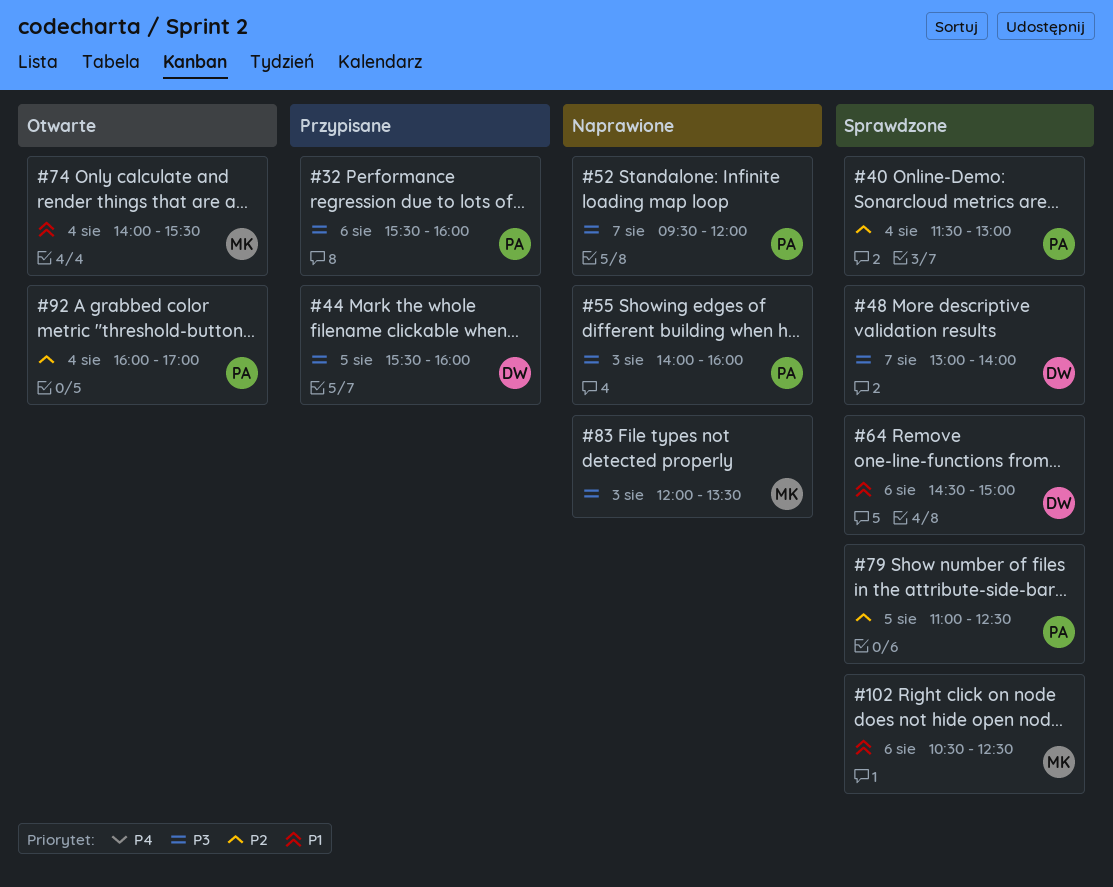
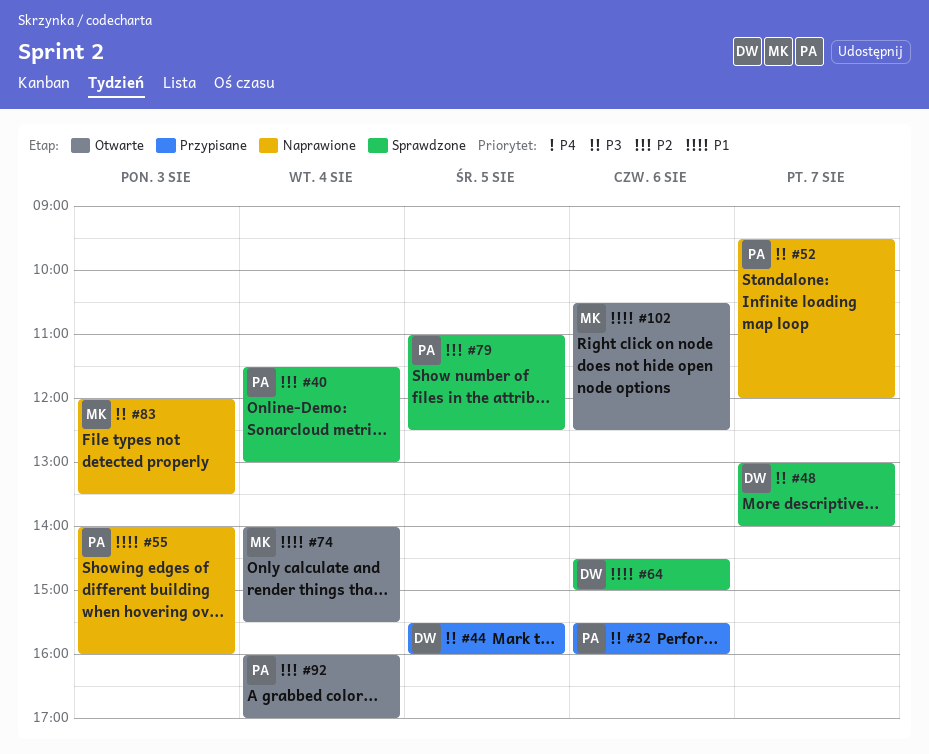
#55, priority: P3 -> P1
#102, status: Sprawdzone -> Otwarte

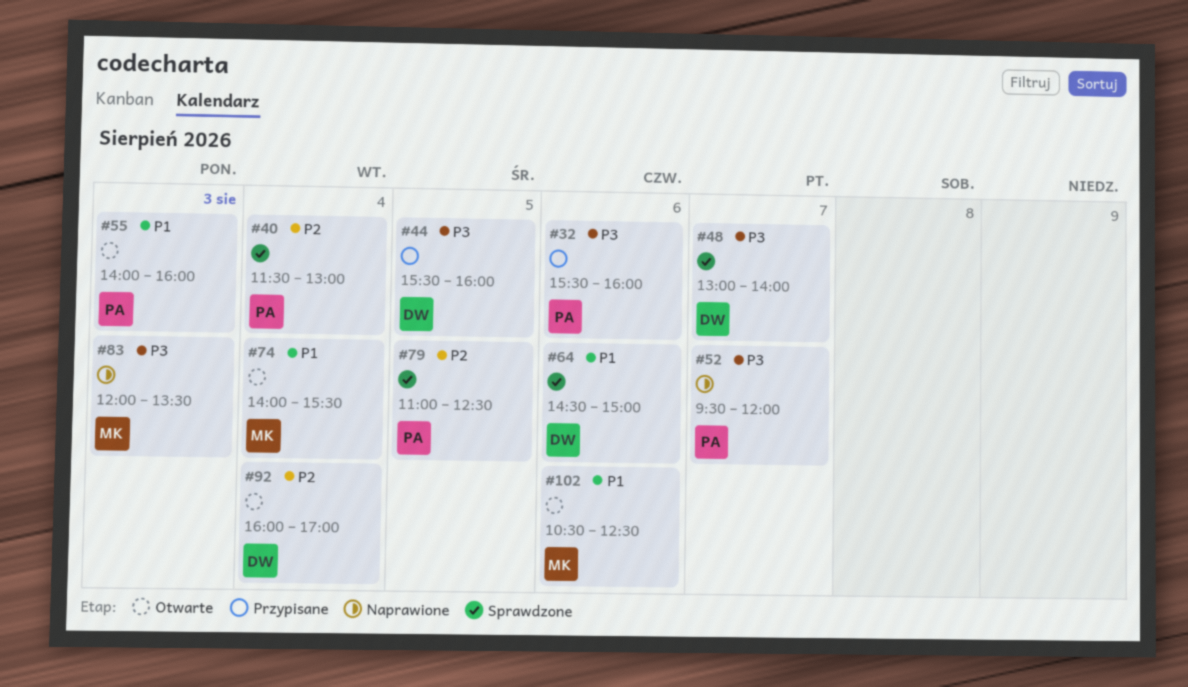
#55, status: Naprawione -> Otwarte
#92, owner: PA -> DW

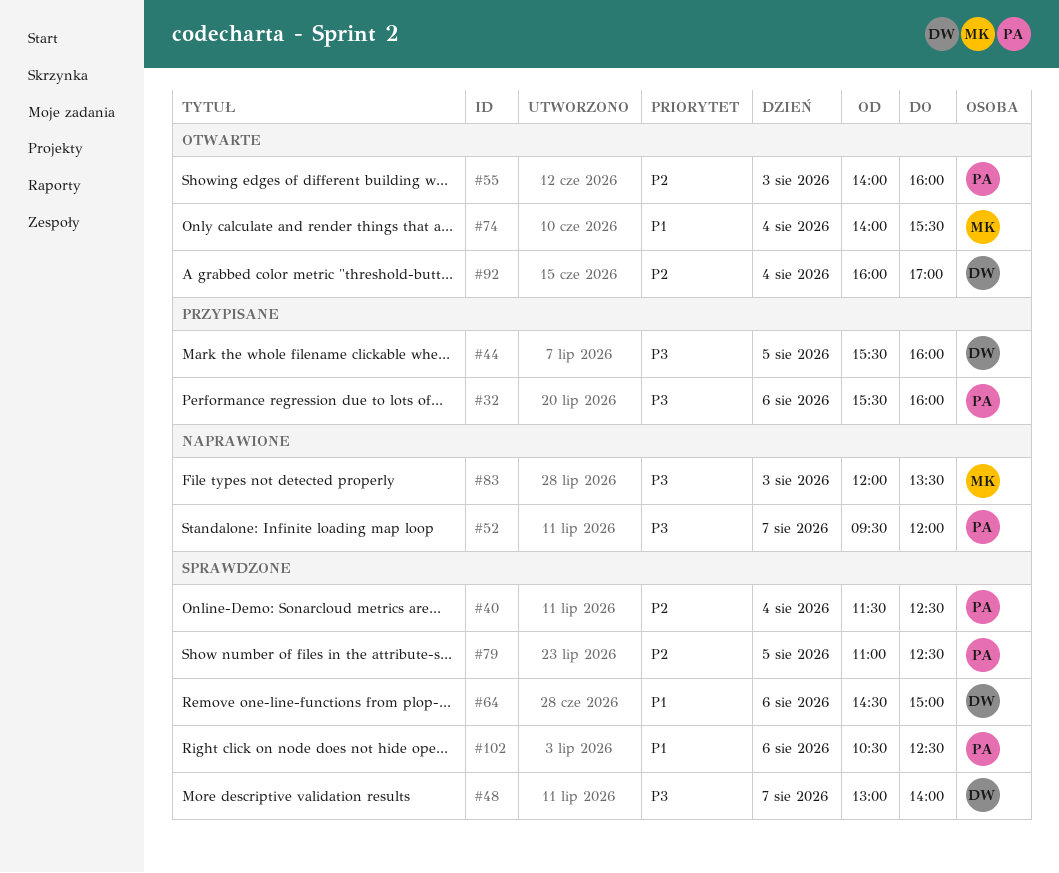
#40, ends: 13:00 -> 12:30
#55, priority: P1 -> P2
#102, status: Otwarte -> Sprawdzone
#102, owner: MK -> PA

